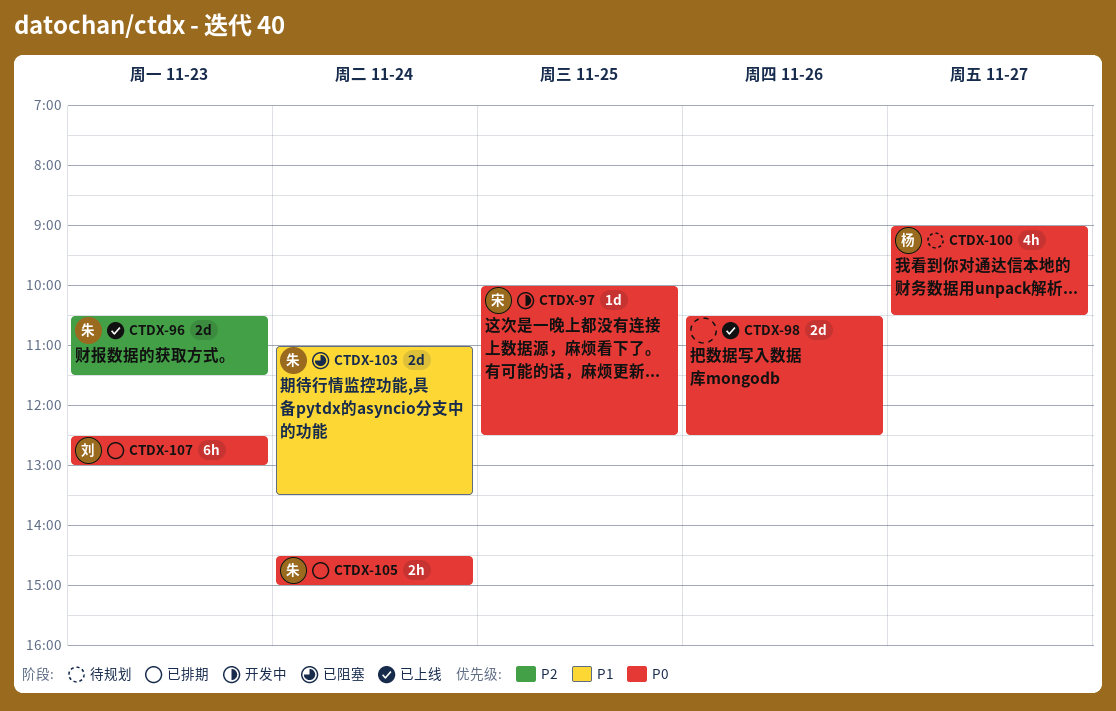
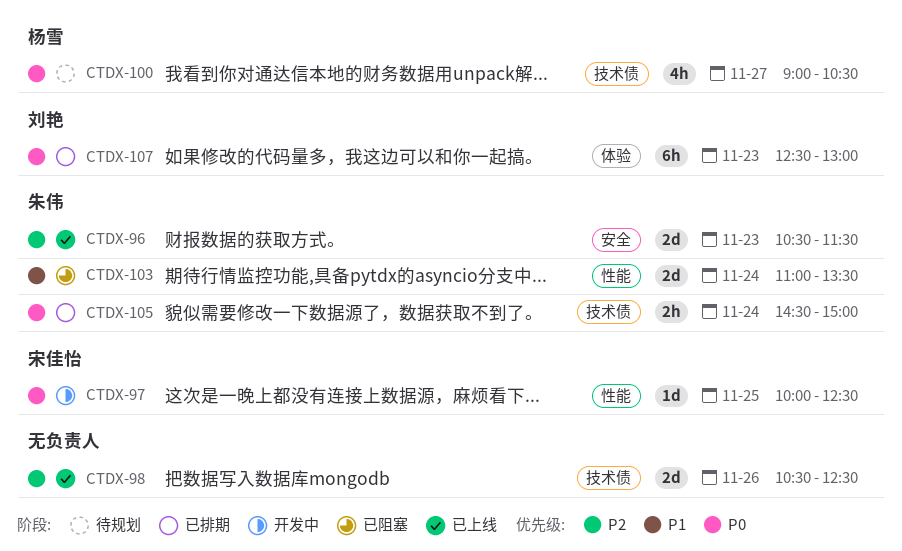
CTDX-98, priority: P0 -> P2

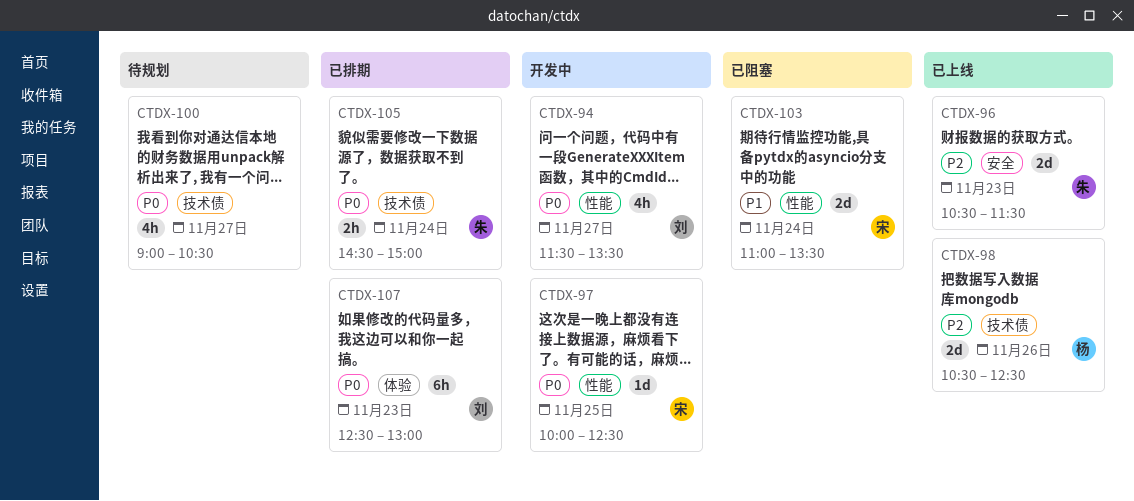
CTDX-94: none -> present
CTDX-98, owner: none -> 杨雪
CTDX-100, owner: 杨雪 -> none
CTDX-103, owner: 朱伟 -> 宋佳怡

